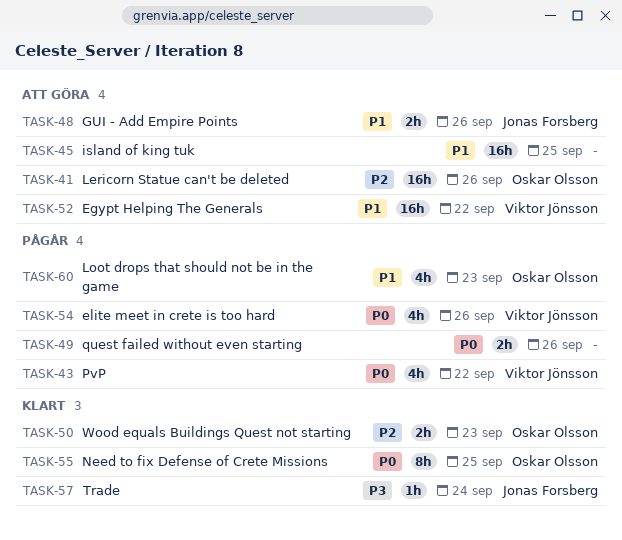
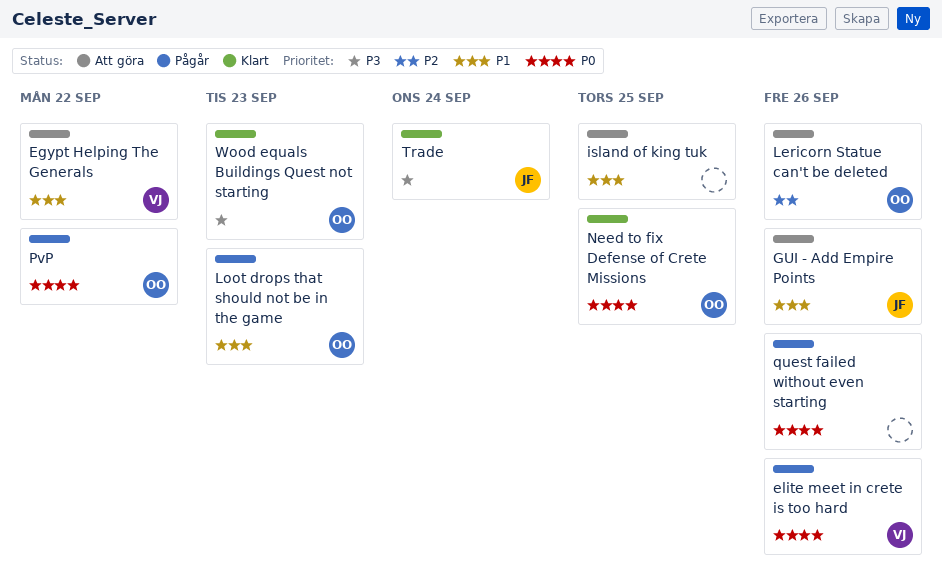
PvP, owner: Viktor Jönsson -> Oskar Olsson
Wood equals Buildings Quest not starting, priority: P2 -> P3

